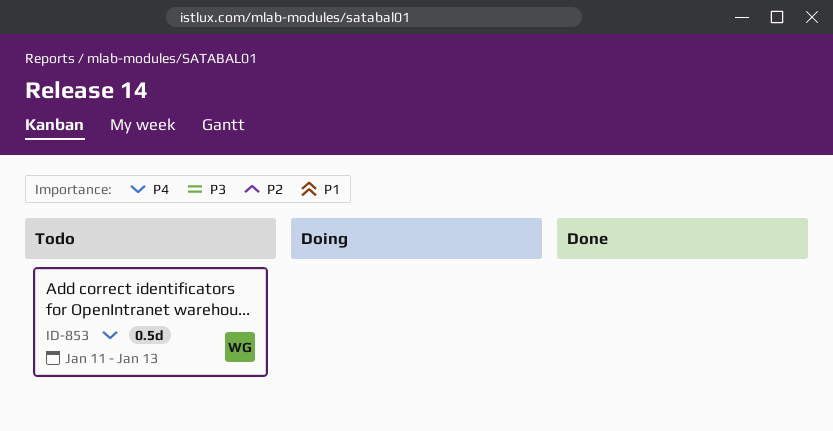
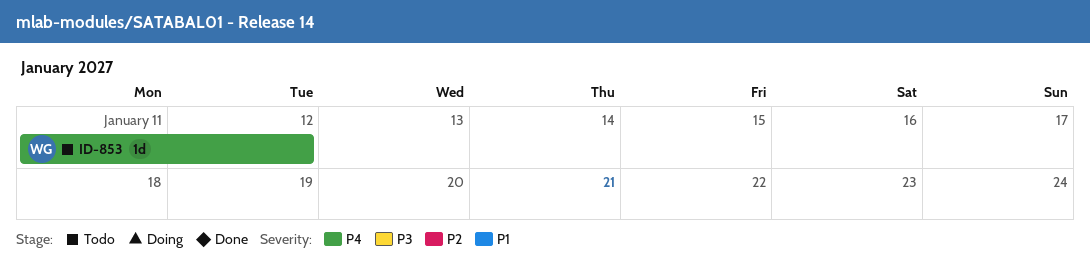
ID-853, estimate: 0.5d -> 1d
ID-853, due: Jan 13 -> Jan 12

